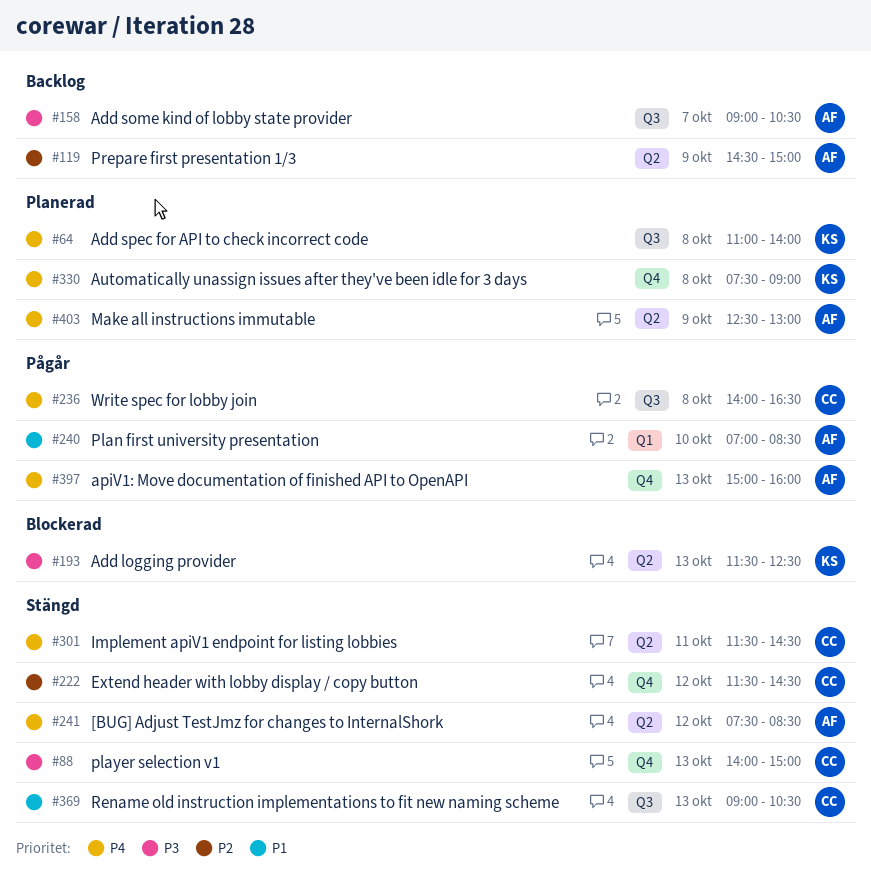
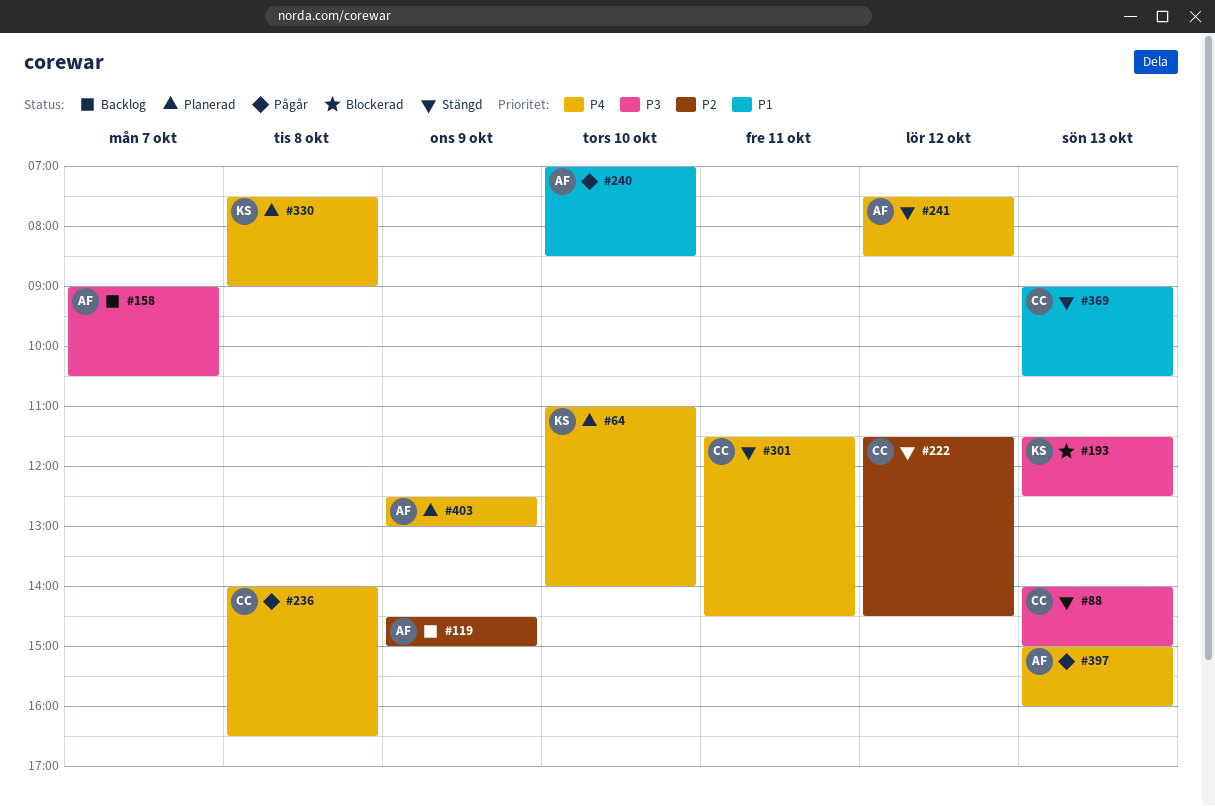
#64, day: Oct 8 -> Oct 10

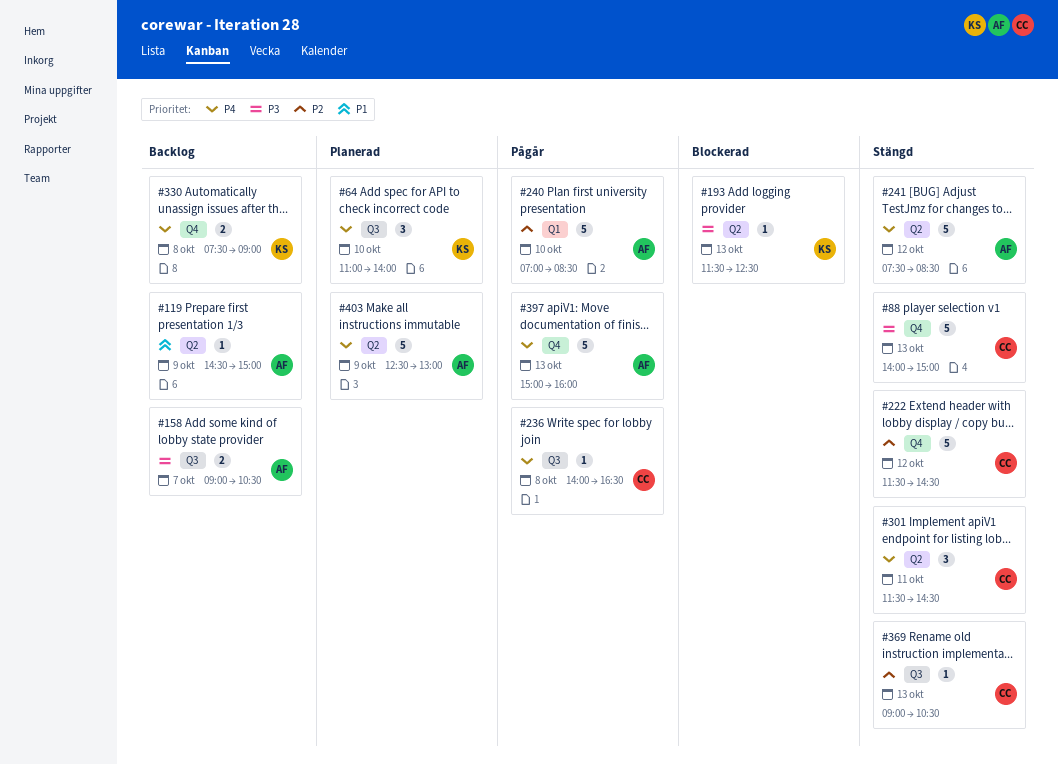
#119, priority: P2 -> P1
#240, priority: P1 -> P2
#330, status: Planerad -> Backlog
#369, priority: P1 -> P2

